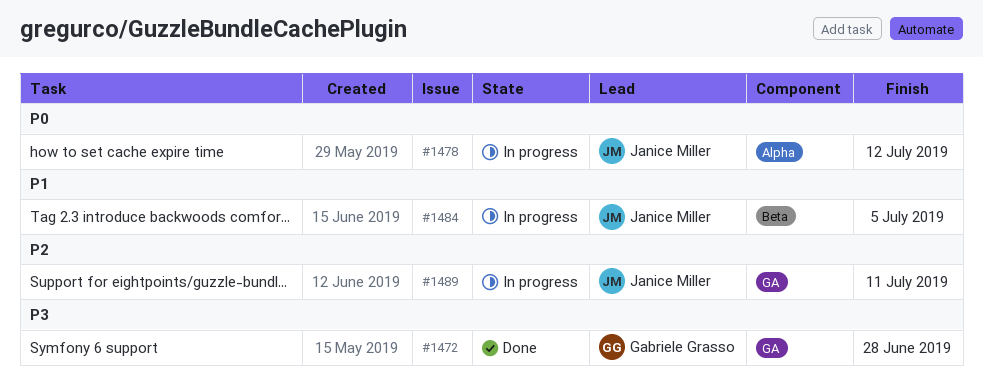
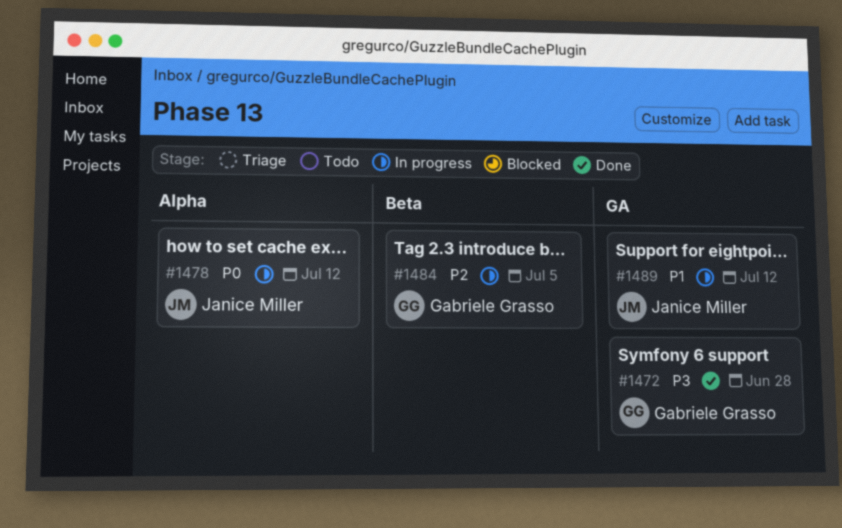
#1484, owner: Janice Miller -> Gabriele Grasso
#1484, priority: P1 -> P2
#1489, priority: P2 -> P1
#1489, due: Jul 11 -> Jul 12

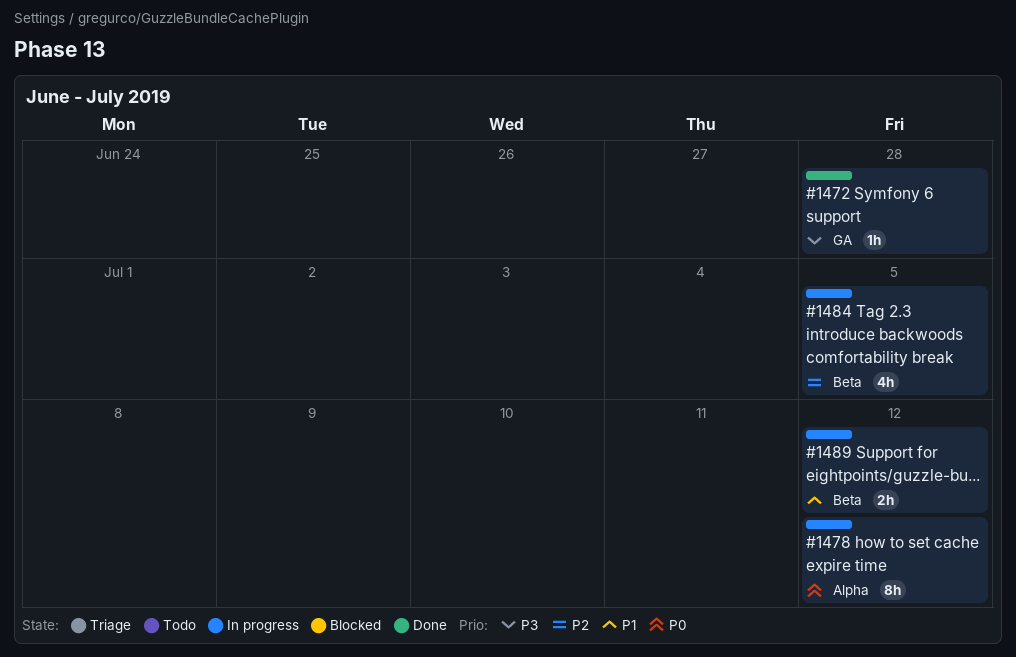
#1489, label: GA -> Beta

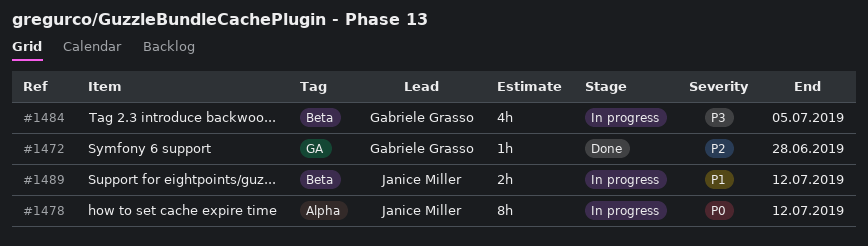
#1472, priority: P3 -> P2
#1484, priority: P2 -> P3

